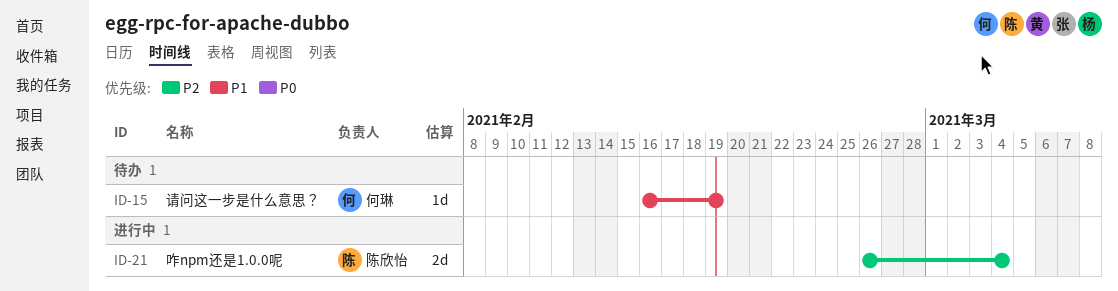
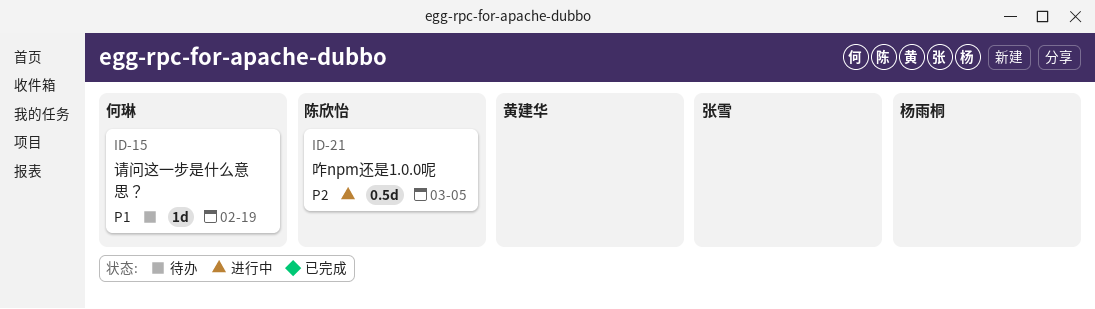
ID-21, estimate: 2d -> 0.5d
ID-21, due: Mar 4 -> Mar 5

